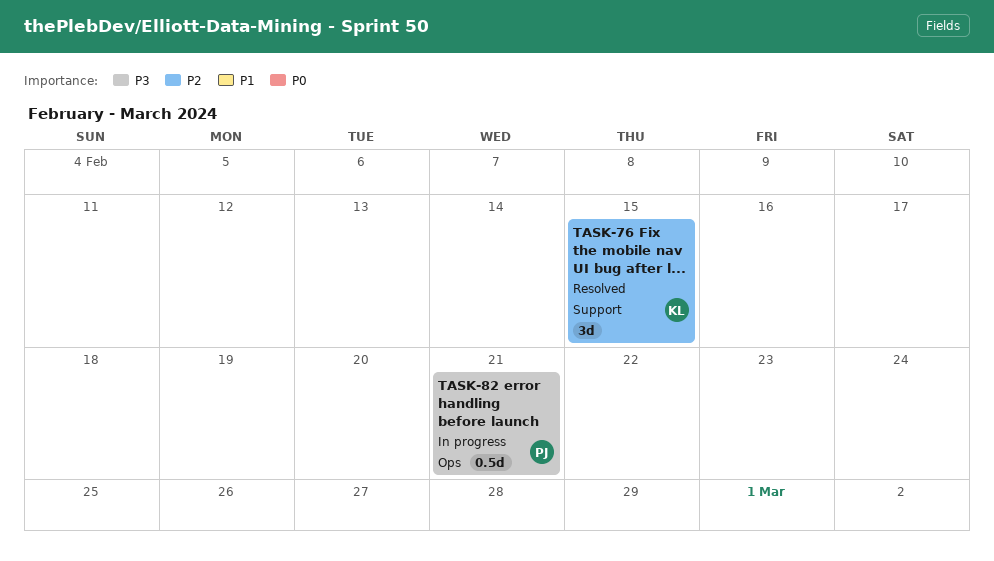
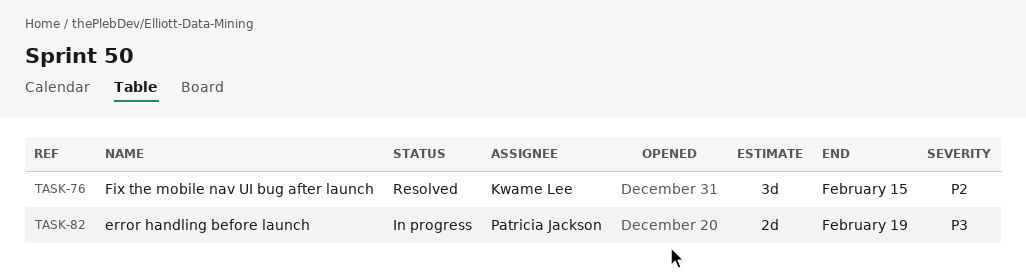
TASK-82, estimate: 0.5d -> 2d
TASK-82, due: Feb 21 -> Feb 19

